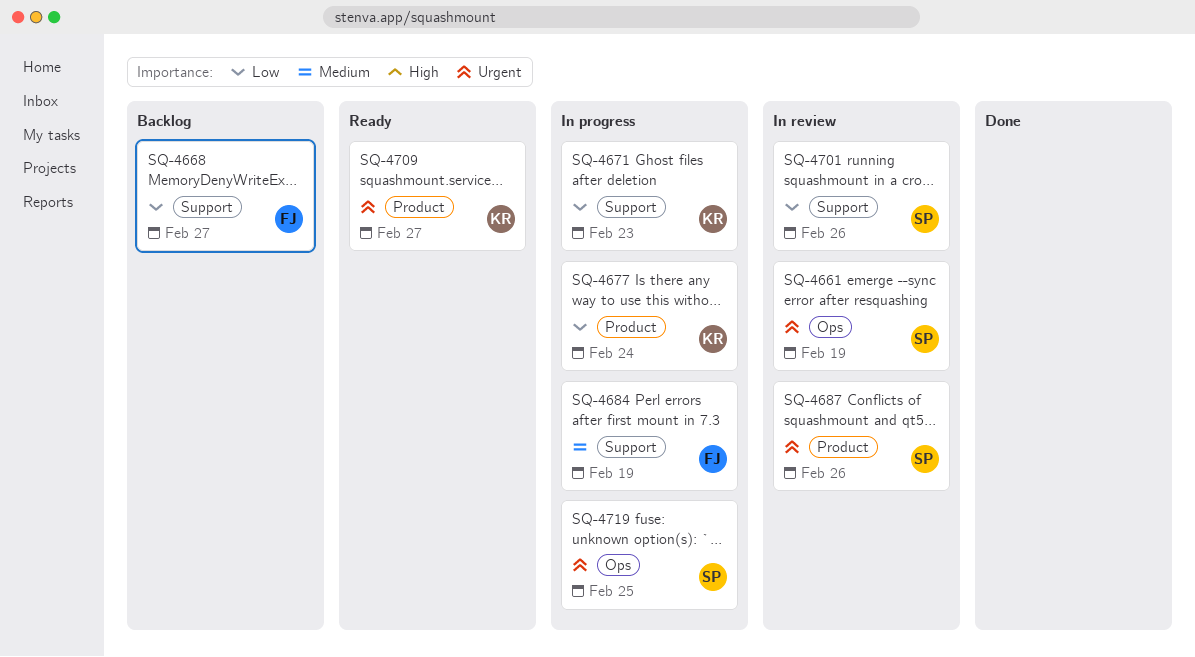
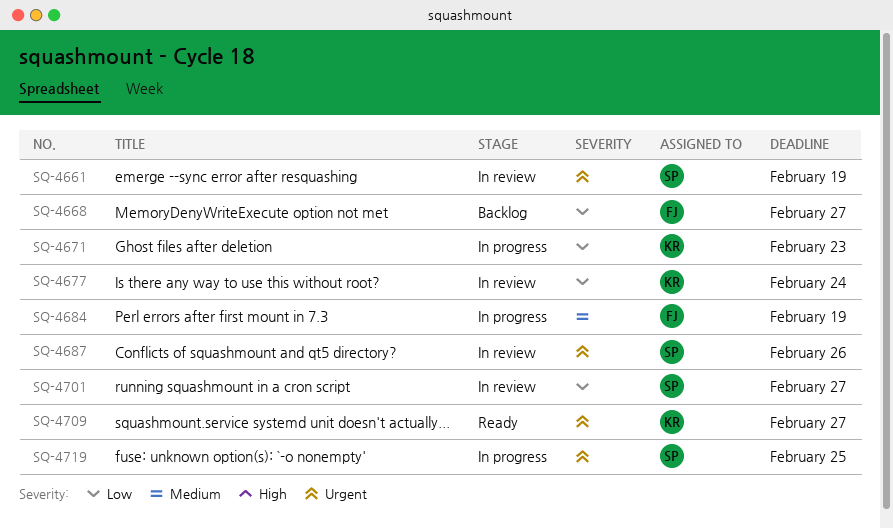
SQ-4677, status: In progress -> In review
SQ-4701, due: Feb 26 -> Feb 27

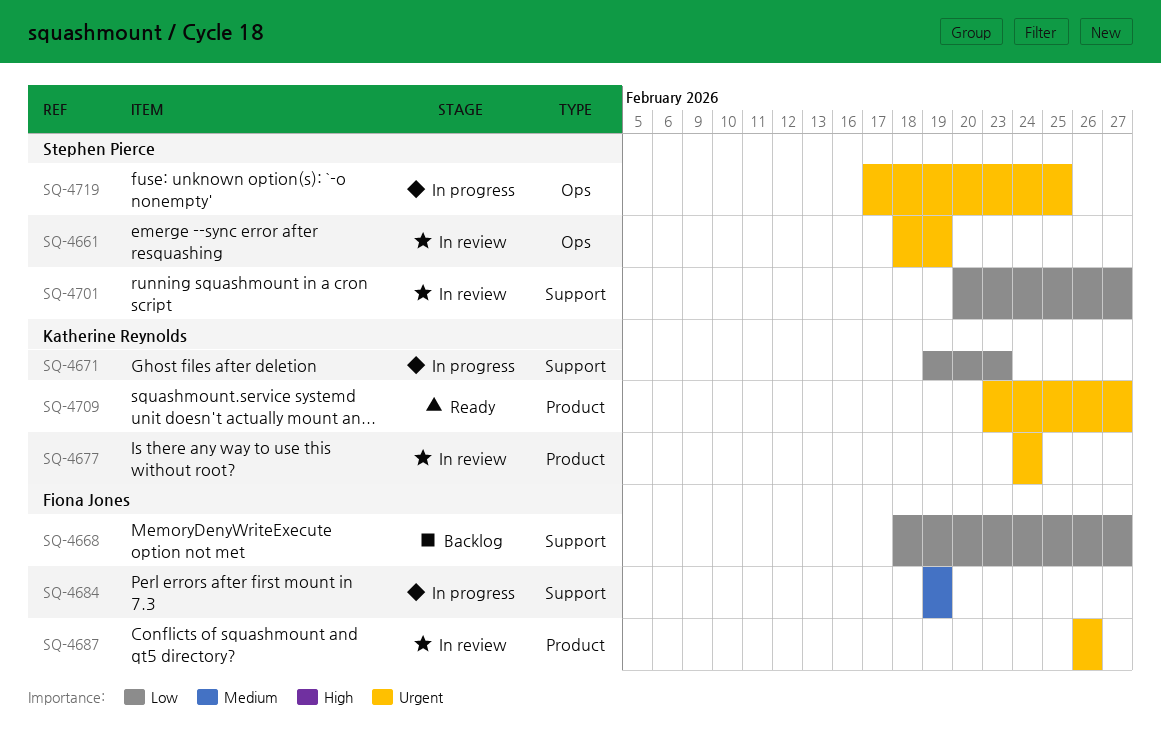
SQ-4677, priority: Low -> Urgent
SQ-4687, owner: Stephen Pierce -> Fiona Jones

